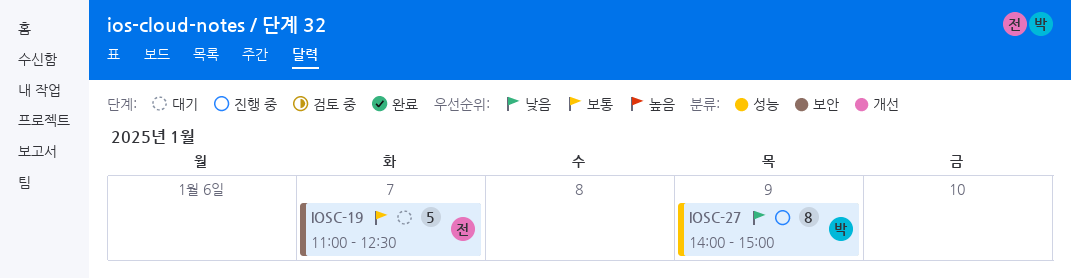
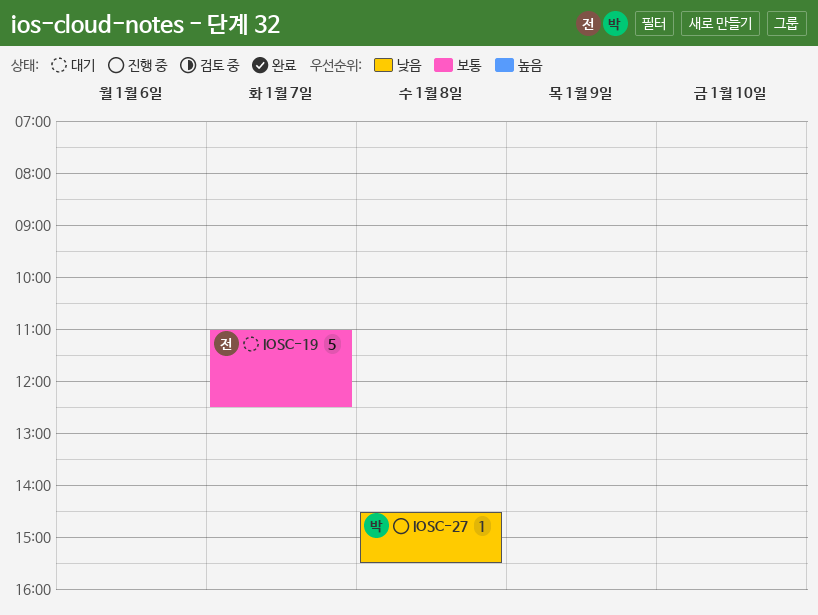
IOSC-27, estimate: 8 -> 1
IOSC-27, day: Jan 9 -> Jan 8
IOSC-27, begins: 14:00 -> 14:30
IOSC-27, ends: 15:00 -> 15:30

